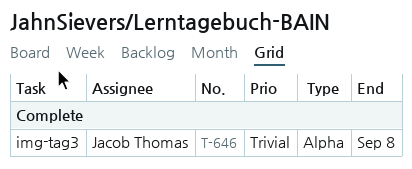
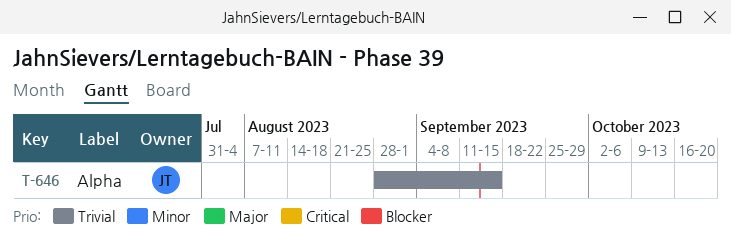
T-646, due: Sep 8 -> Sep 15

